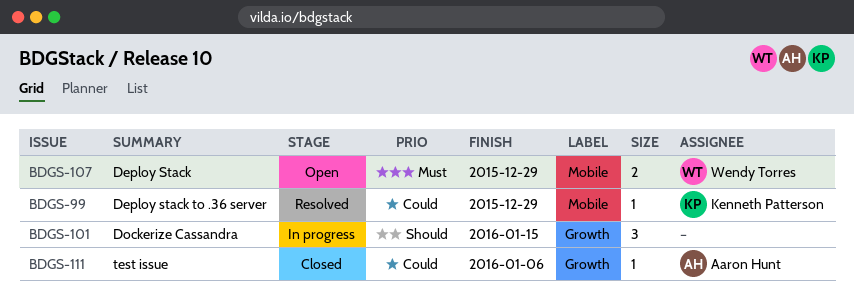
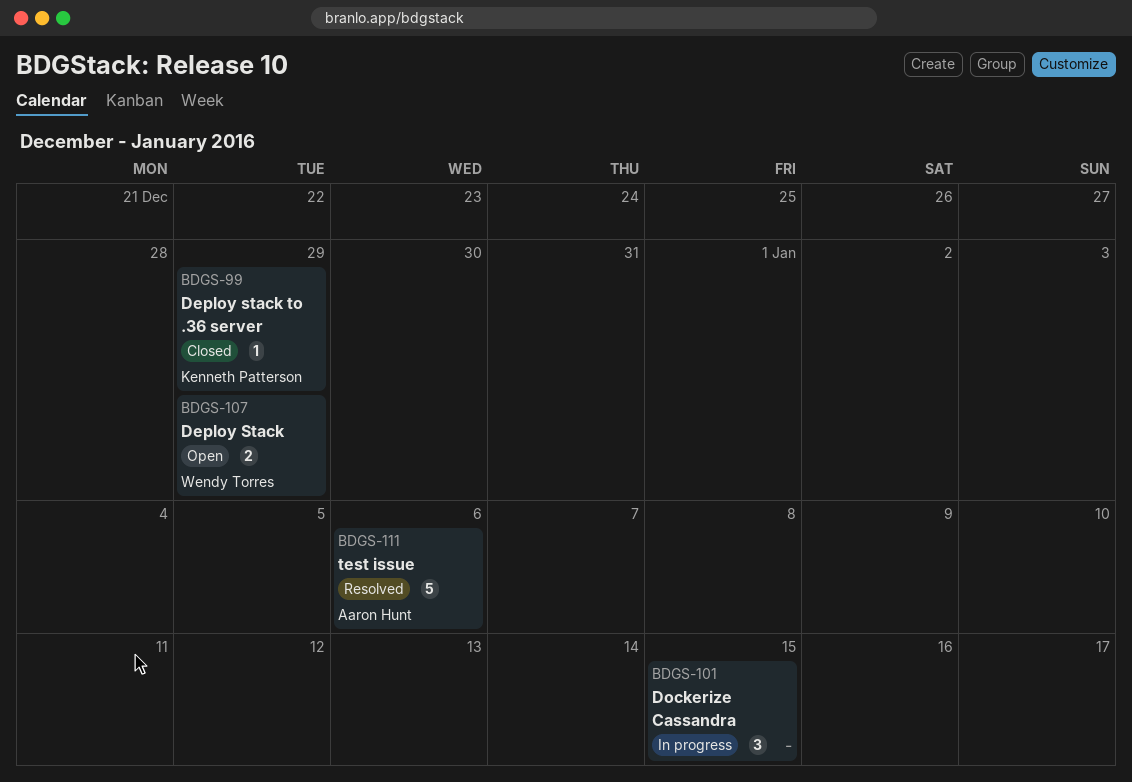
BDGS-99, status: Resolved -> Closed
BDGS-111, status: Closed -> Resolved
BDGS-111, estimate: 1 -> 5

